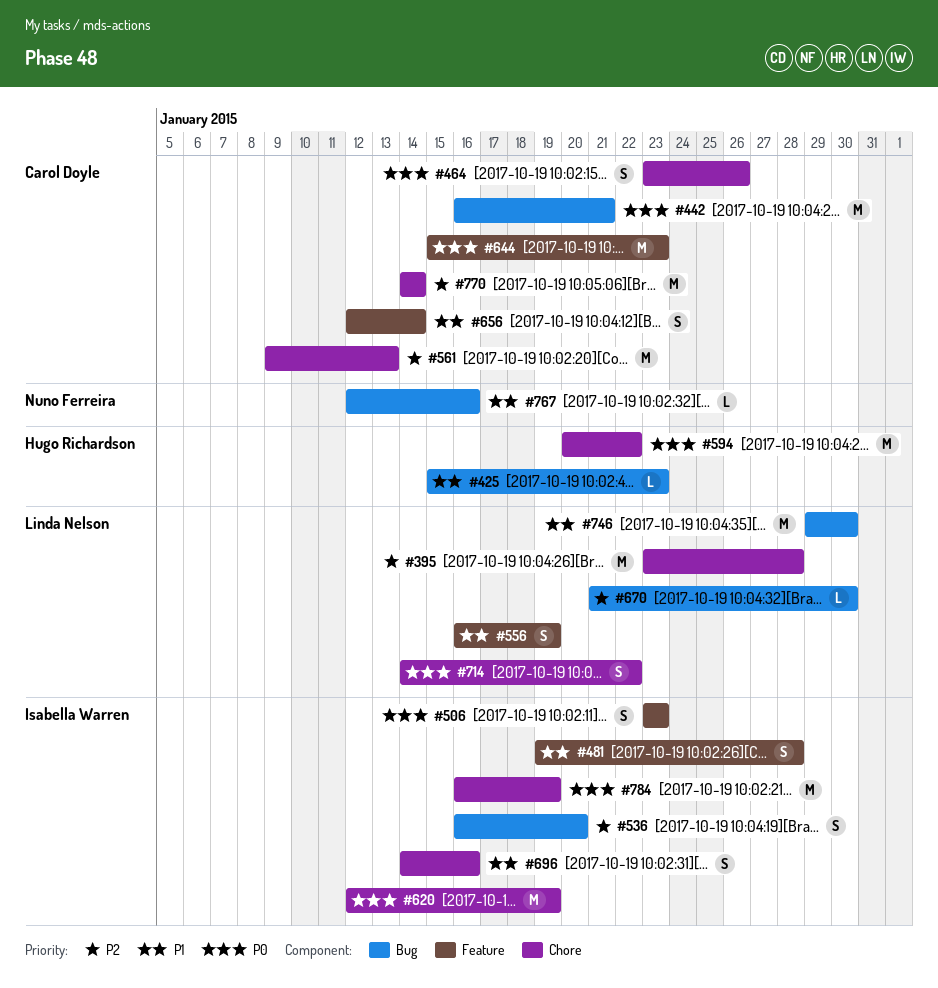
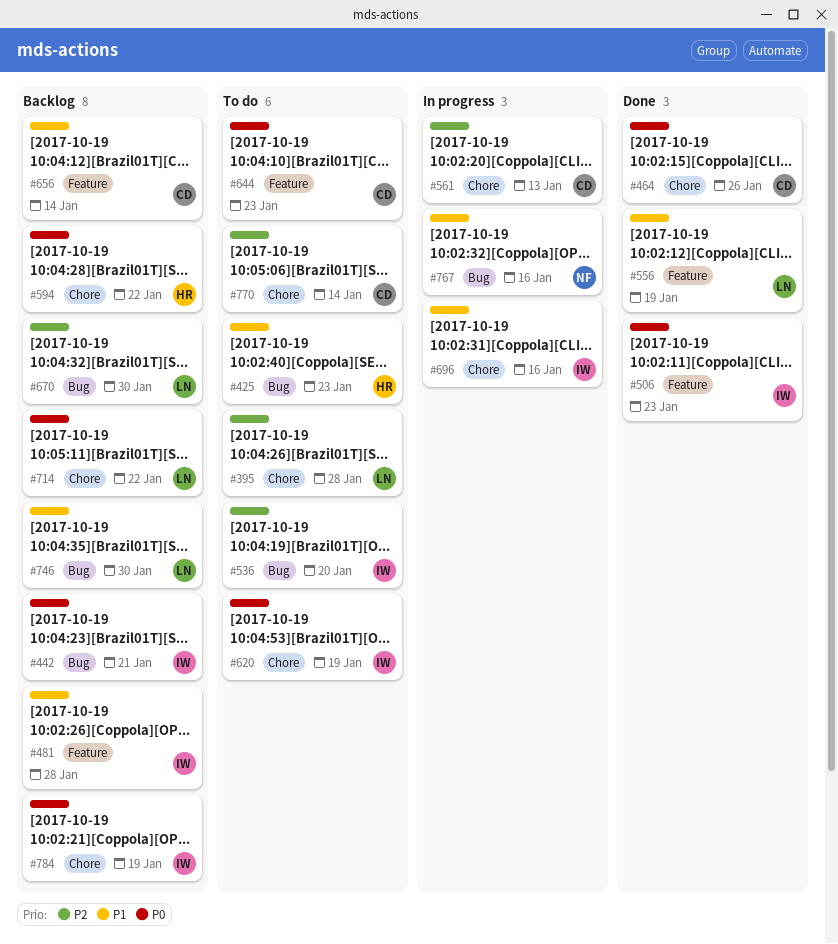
#442, owner: Carol Doyle -> Isabella Warren

